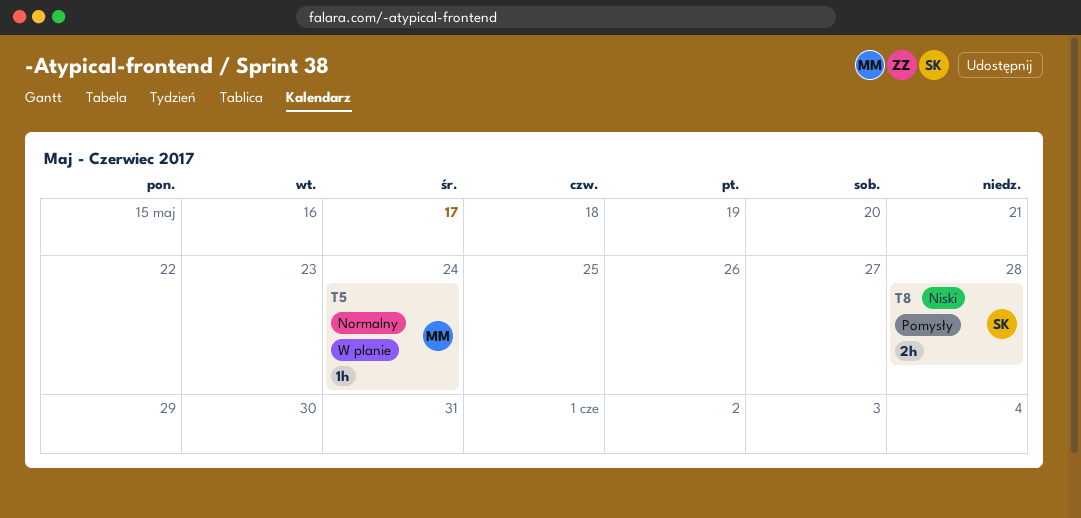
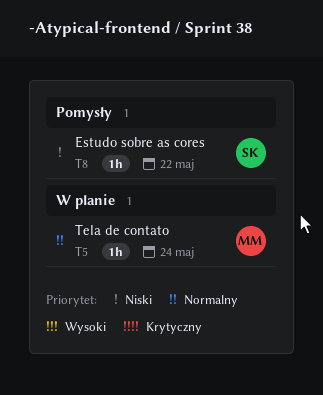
T8, estimate: 2h -> 1h
T8, due: May 28 -> May 22

